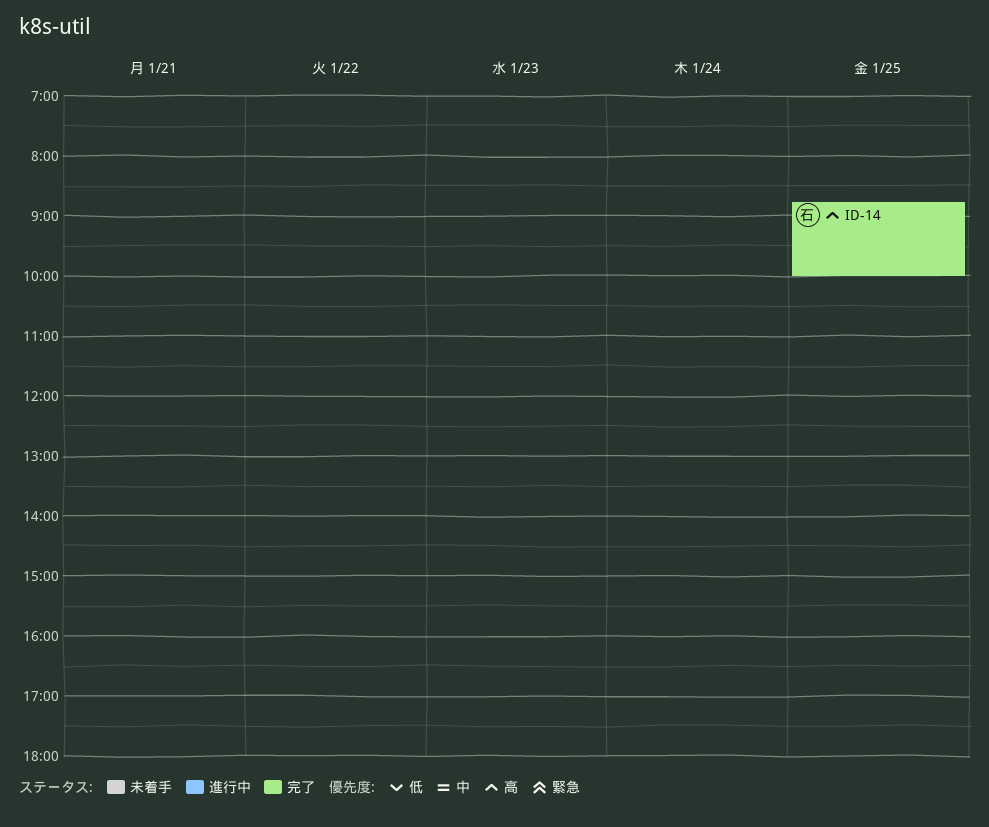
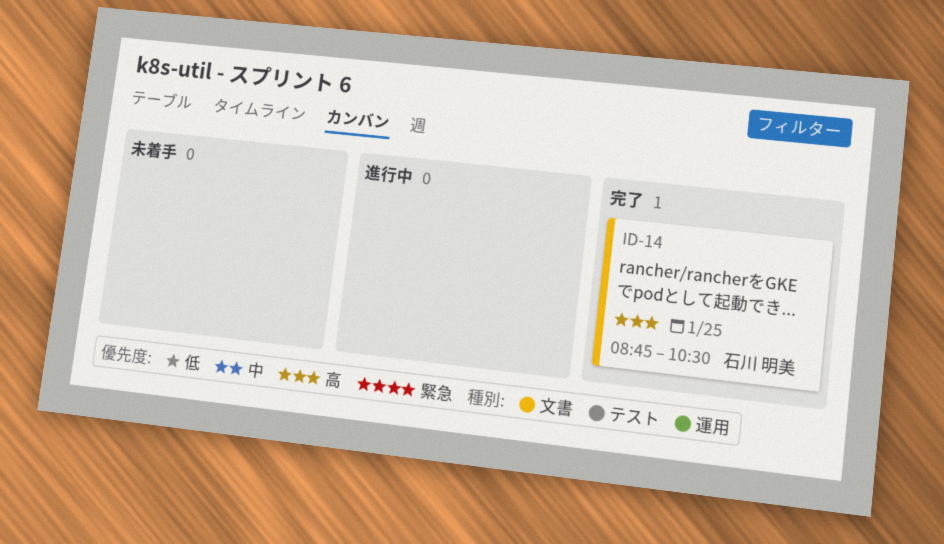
ID-14, ends: 10:00 -> 10:30

